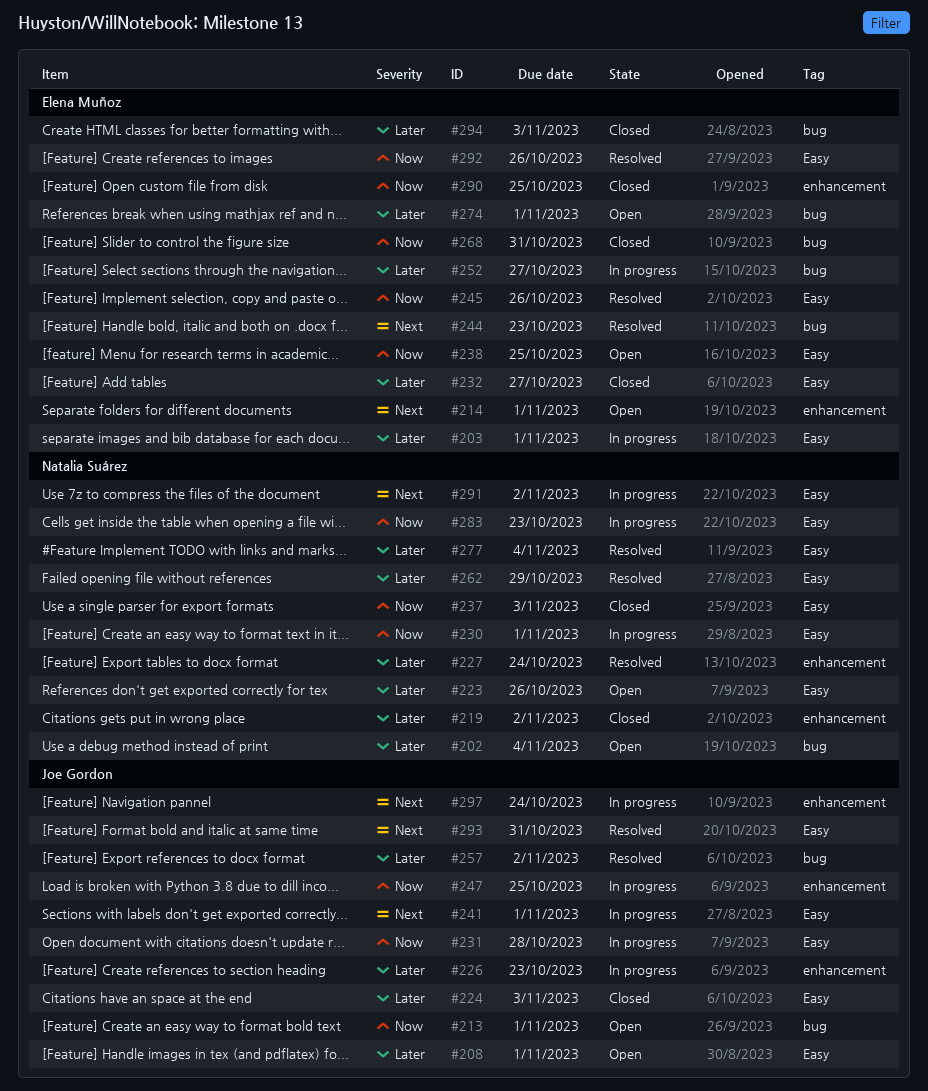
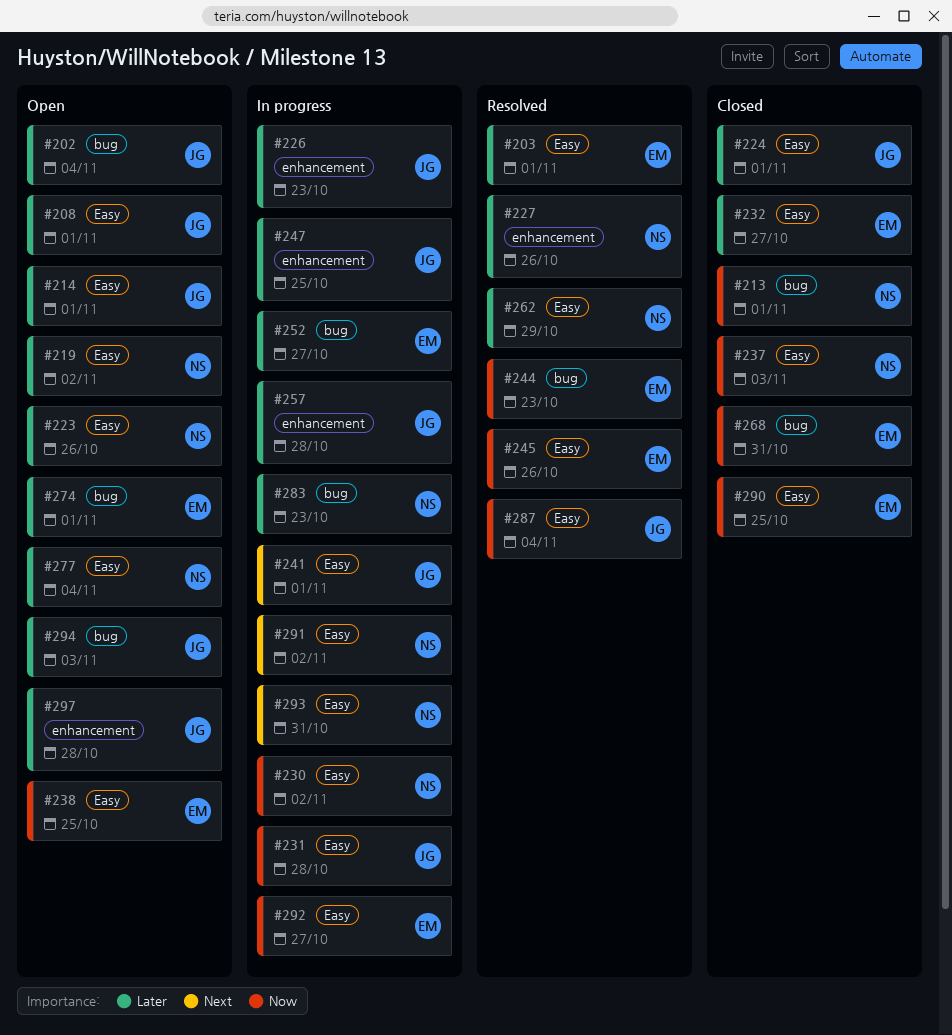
#202, owner: Natalia Suárez -> Joe Gordon
#203, status: In progress -> Resolved
#213, status: Open -> Closed
#213, owner: Joe Gordon -> Natalia Suárez
#214, owner: Elena Muñoz -> Joe Gordon
#214, priority: Next -> Later
#214, label: enhancement -> Easy
#219, status: Closed -> Open
#219, label: enhancement -> Easy
#224, due: Nov 3 -> Nov 1
#227, due: Oct 24 -> Oct 26
#230, due: Nov 1 -> Nov 2
#244, priority: Next -> Now
#247, priority: Now -> Later
#257, status: Resolved -> In progress
#257, label: bug -> enhancement
#257, due: Nov 2 -> Oct 28
#277, status: Resolved -> Open
#283, priority: Now -> Later
#283, label: Easy -> bug
#287: none -> present
#290, label: enhancement -> Easy
#292, status: Resolved -> In progress
#292, due: Oct 26 -> Oct 27
#293, status: Resolved -> In progress
#293, owner: Joe Gordon -> Natalia Suárez
#294, status: Closed -> Open
#294, owner: Elena Muñoz -> Joe Gordon
#297, status: In progress -> Open
#297, priority: Next -> Later
#297, due: Oct 24 -> Oct 28

